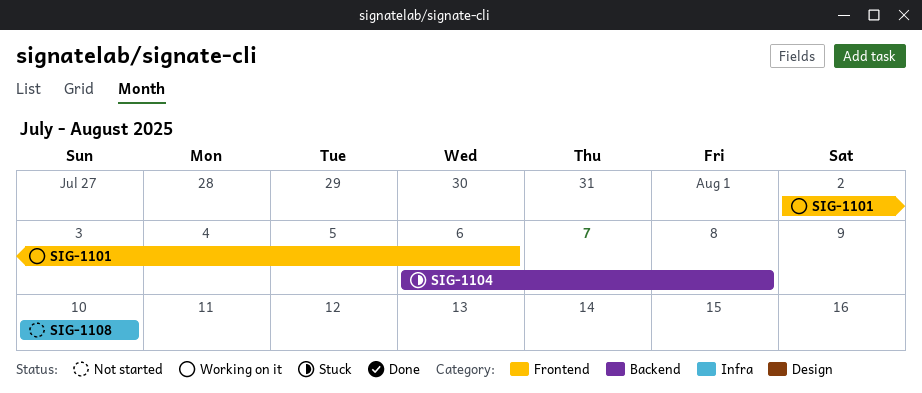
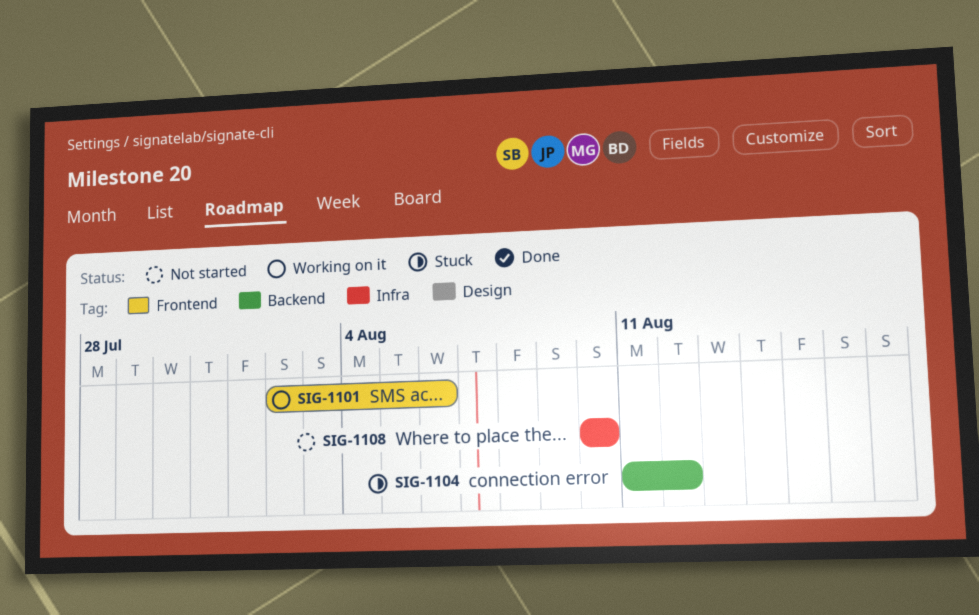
SIG-1104, start: Aug 6 -> Aug 11
SIG-1104, due: Aug 8 -> Aug 12

